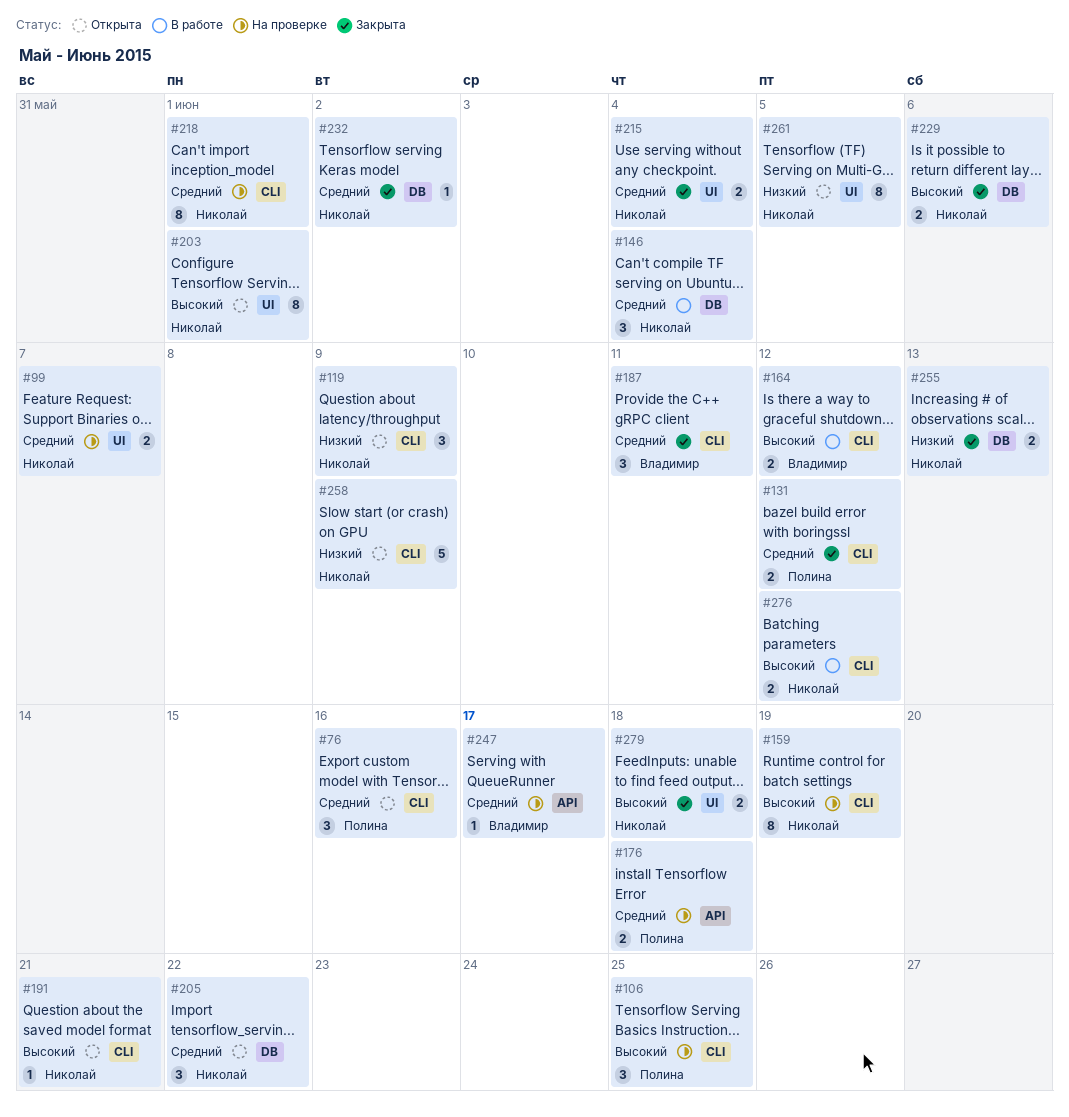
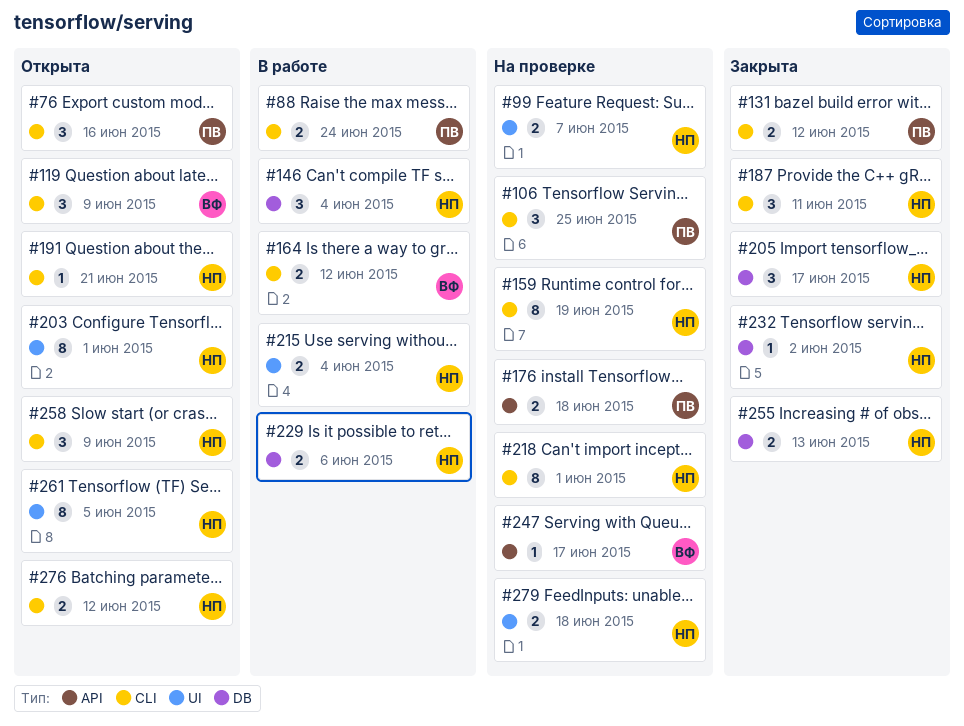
#88: none -> present
#119, owner: Николай -> Владимир
#187, owner: Владимир -> Николай
#205, status: Открыта -> Закрыта
#205, due: Jun 22 -> Jun 17
#215, status: Закрыта -> В работе
#229, status: Закрыта -> В работе
#258, estimate: 5 -> 3
#276, status: В работе -> Открыта
#279, status: Закрыта -> На проверке

